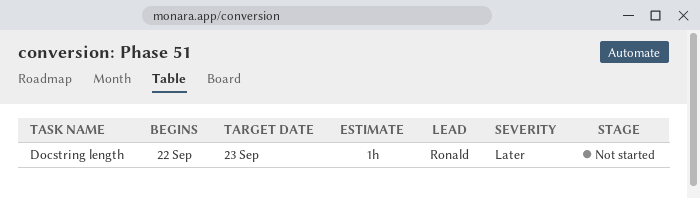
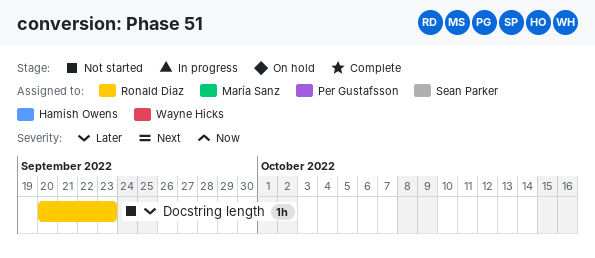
Docstring length, start: Sep 22 -> Sep 20

